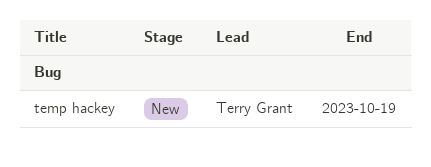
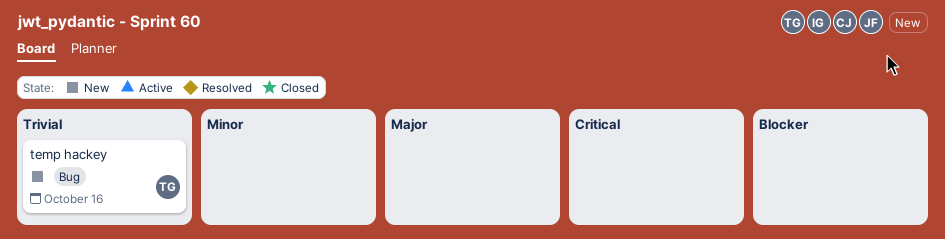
temp hackey, due: Oct 19 -> Oct 16

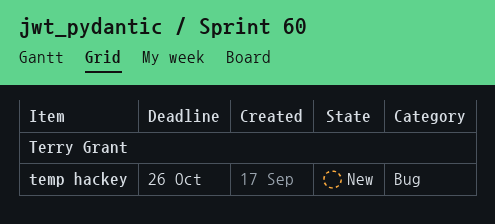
temp hackey, due: Oct 16 -> Oct 26

